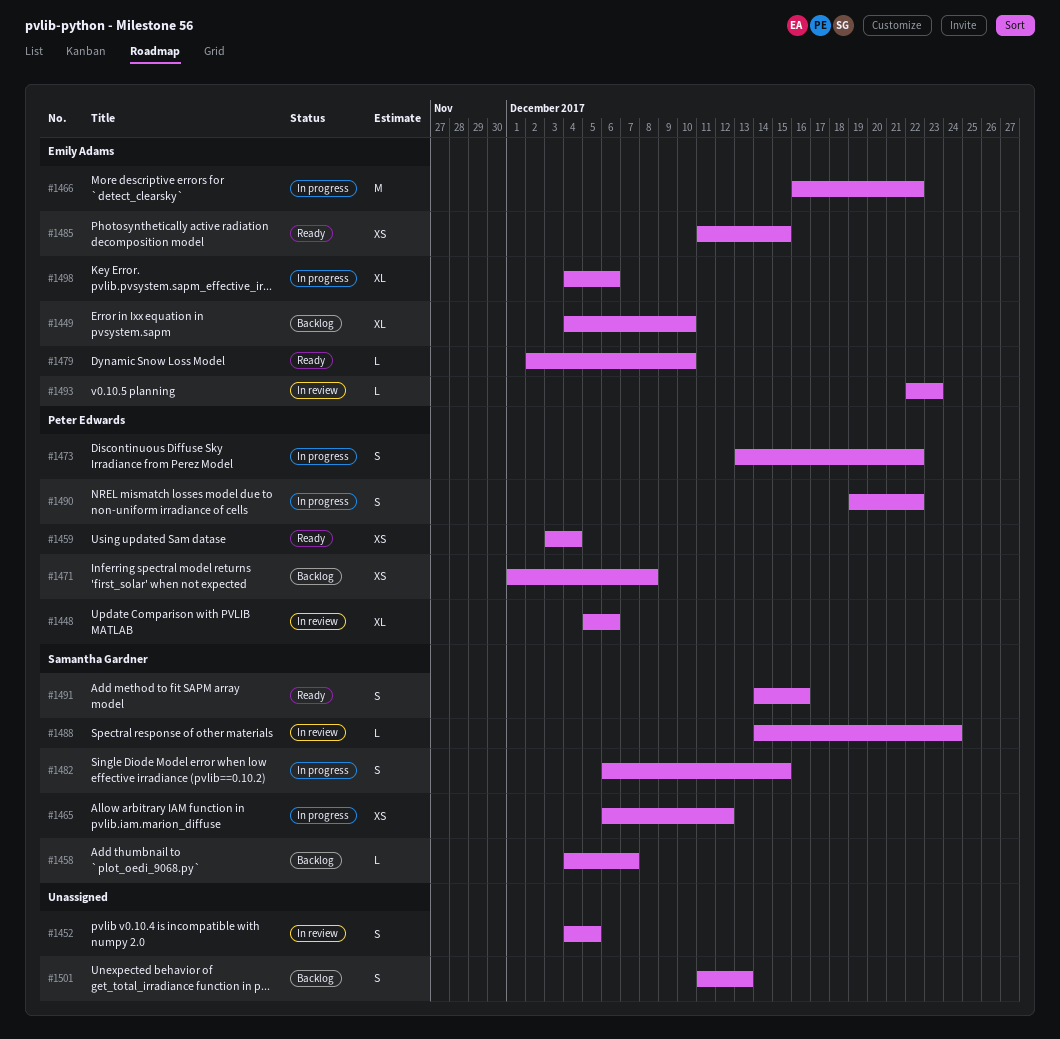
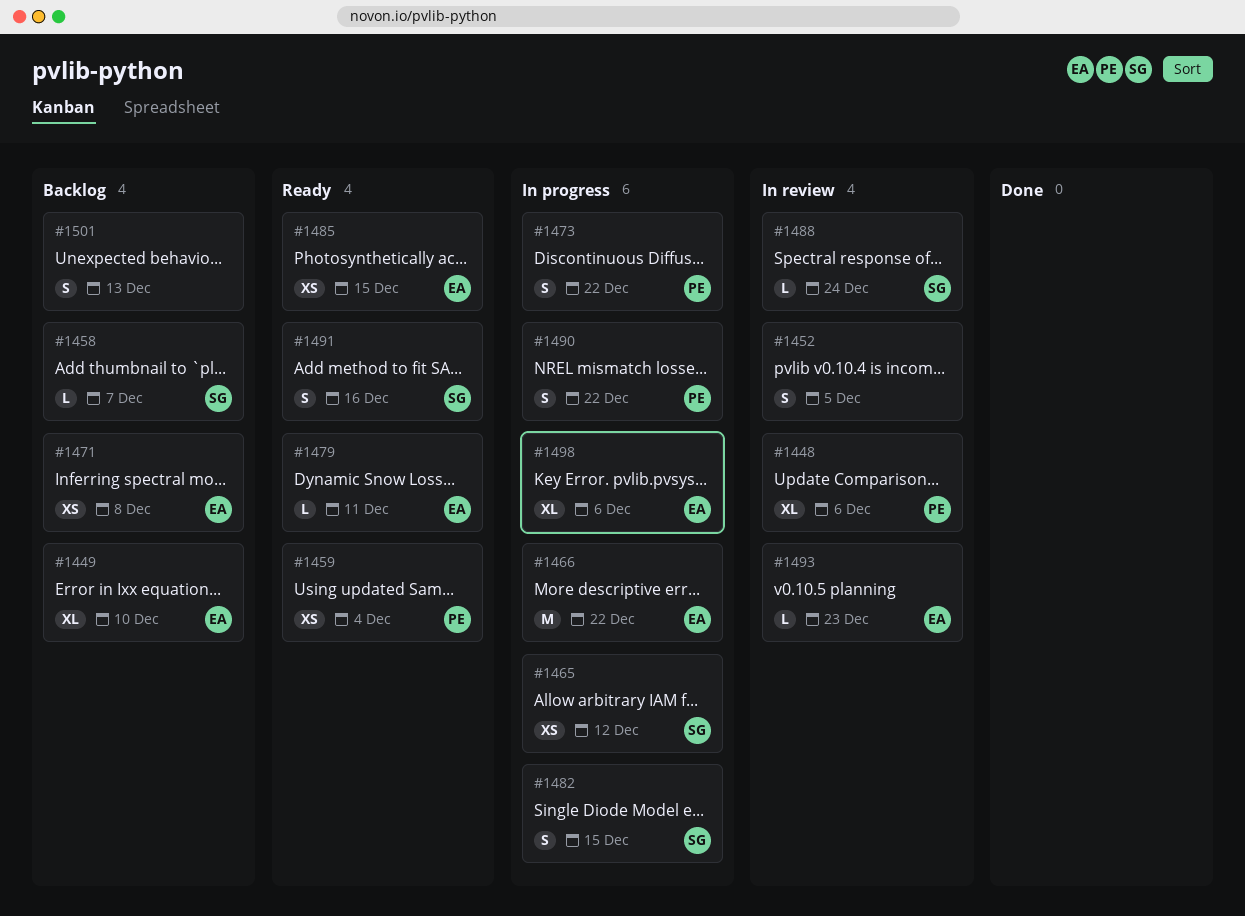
#1471, owner: Peter Edwards -> Emily Adams
#1479, due: Dec 10 -> Dec 11

